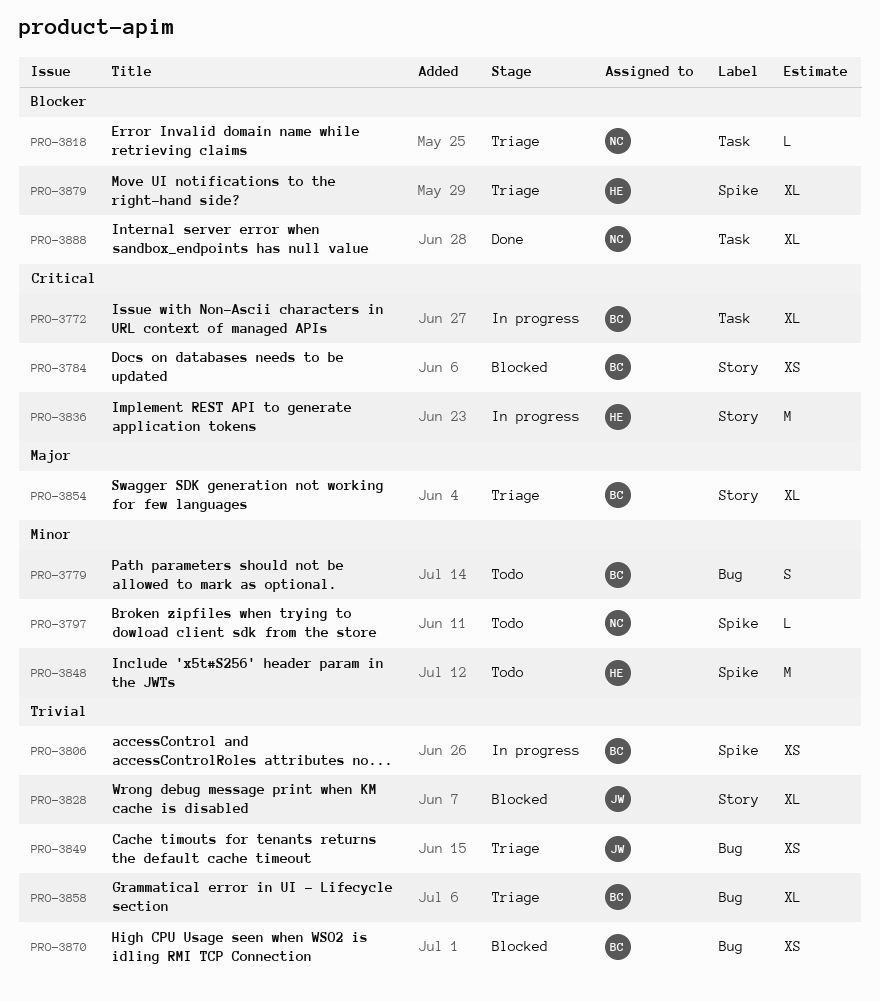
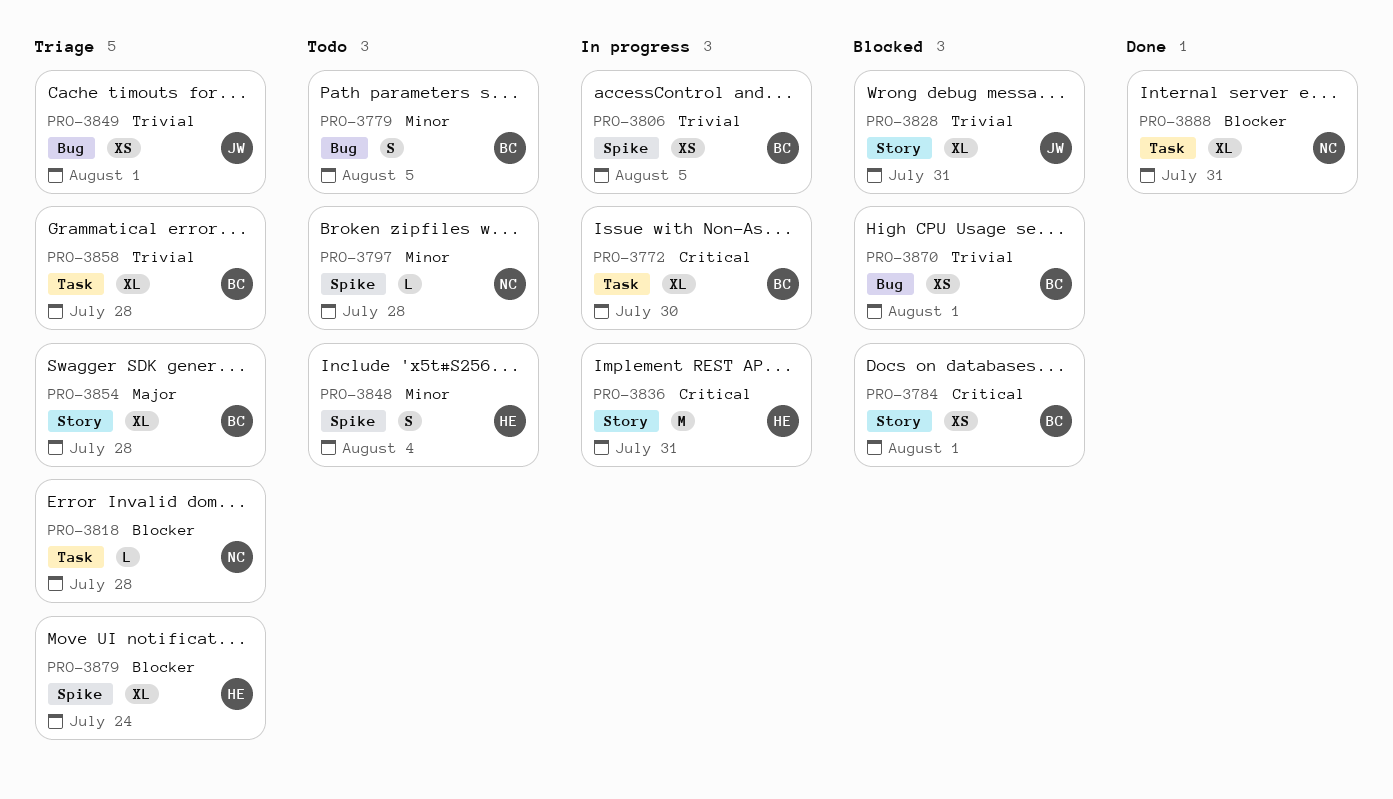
PRO-3848, estimate: M -> S
PRO-3858, label: Bug -> Task

